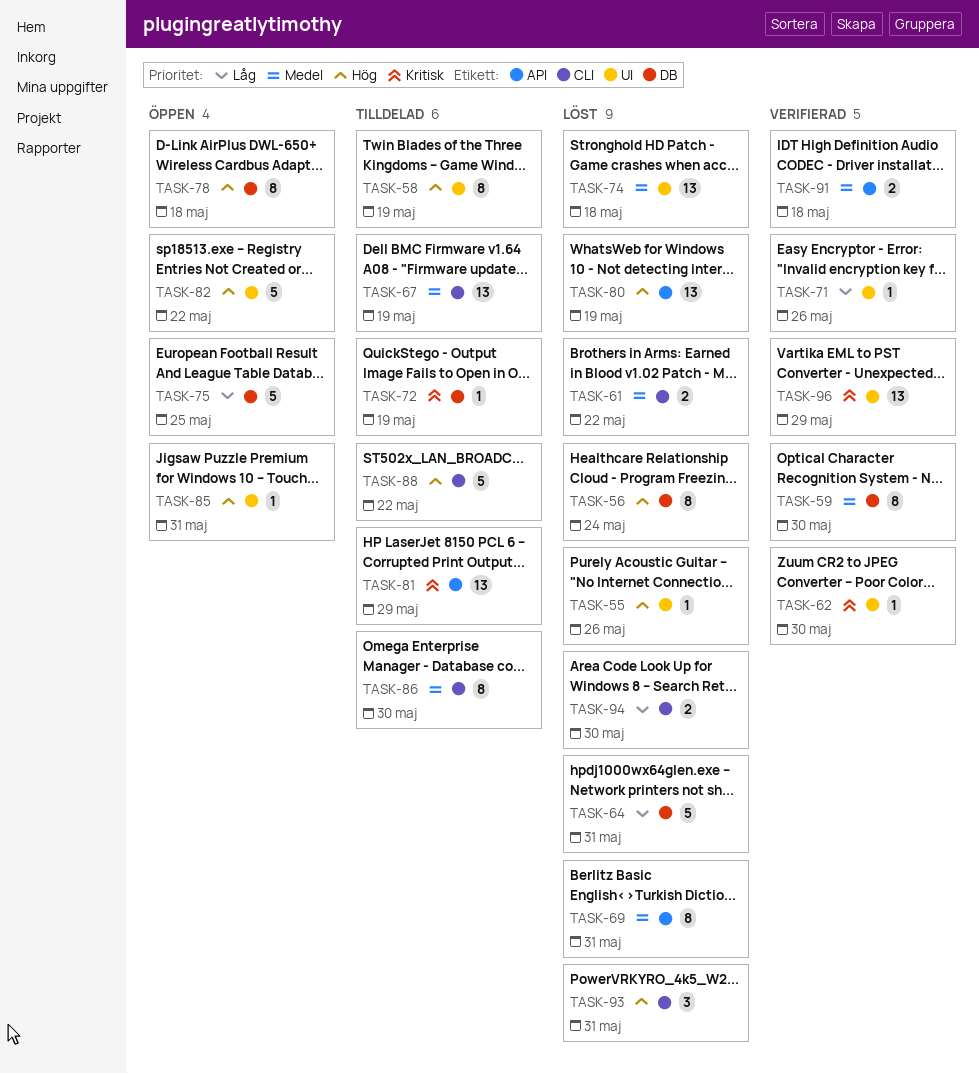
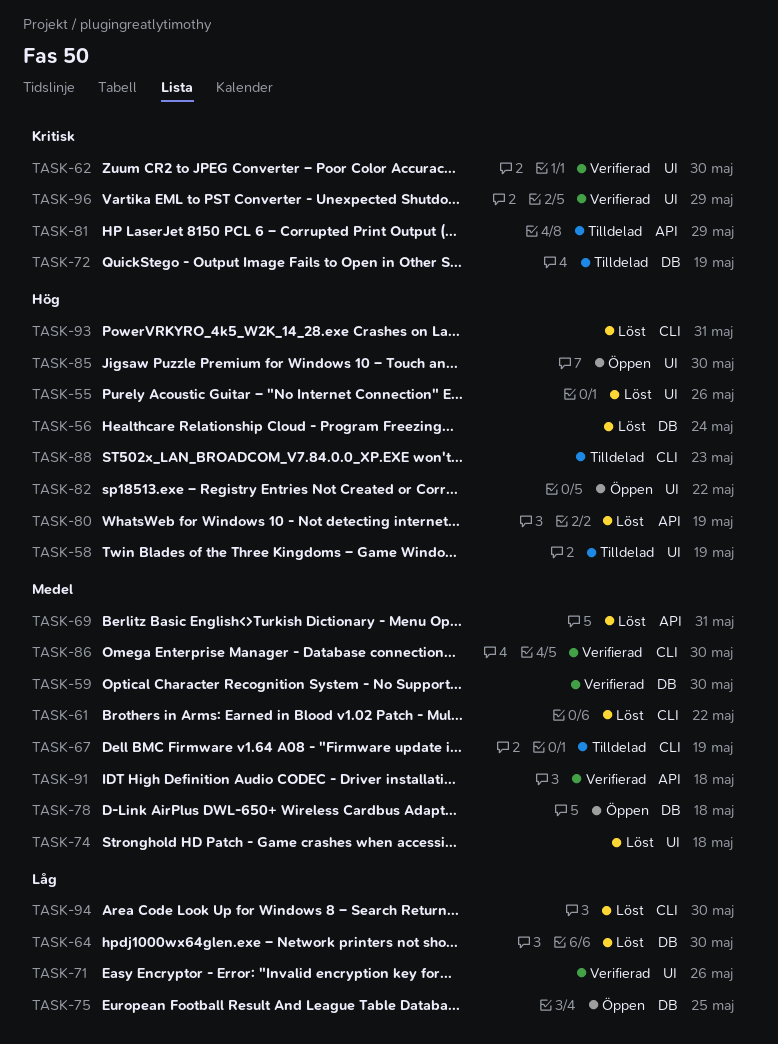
TASK-64, due: May 31 -> May 30
TASK-78, priority: Hög -> Medel
TASK-85, due: May 31 -> May 30
TASK-86, status: Tilldelad -> Verifierad
TASK-88, due: May 22 -> May 23

